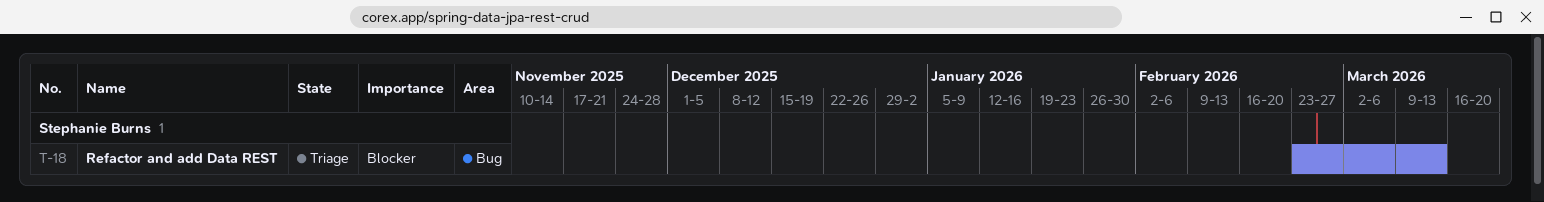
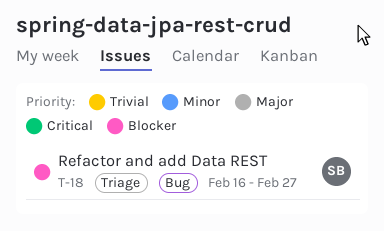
T-18, start: Feb 23 -> Feb 16
T-18, due: Mar 13 -> Feb 27

